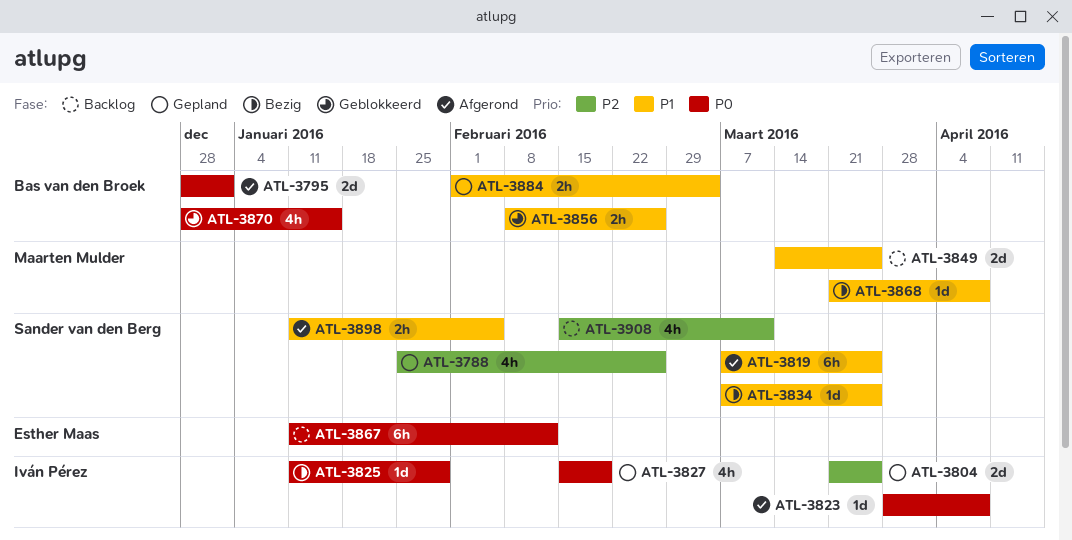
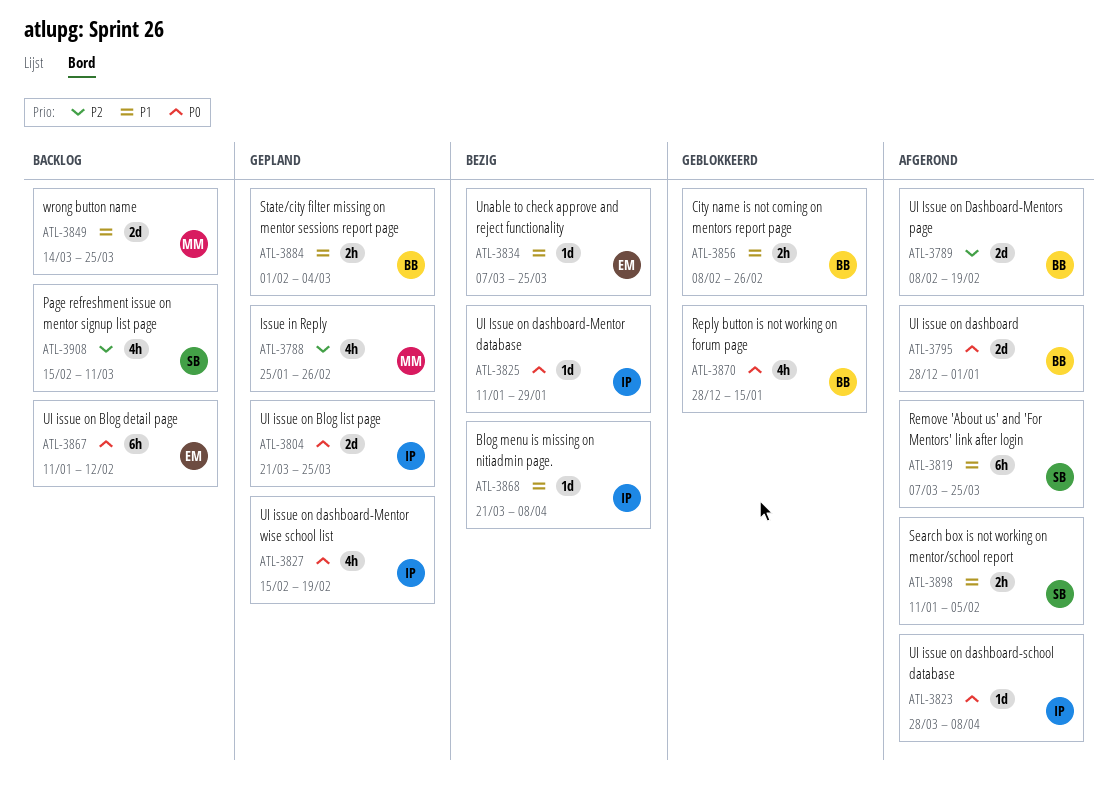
ATL-3788, owner: Sander van den Berg -> Maarten Mulder
ATL-3789: none -> present
ATL-3804, priority: P2 -> P0
ATL-3834, owner: Sander van den Berg -> Esther Maas
ATL-3868, owner: Maarten Mulder -> Iván Pérez

